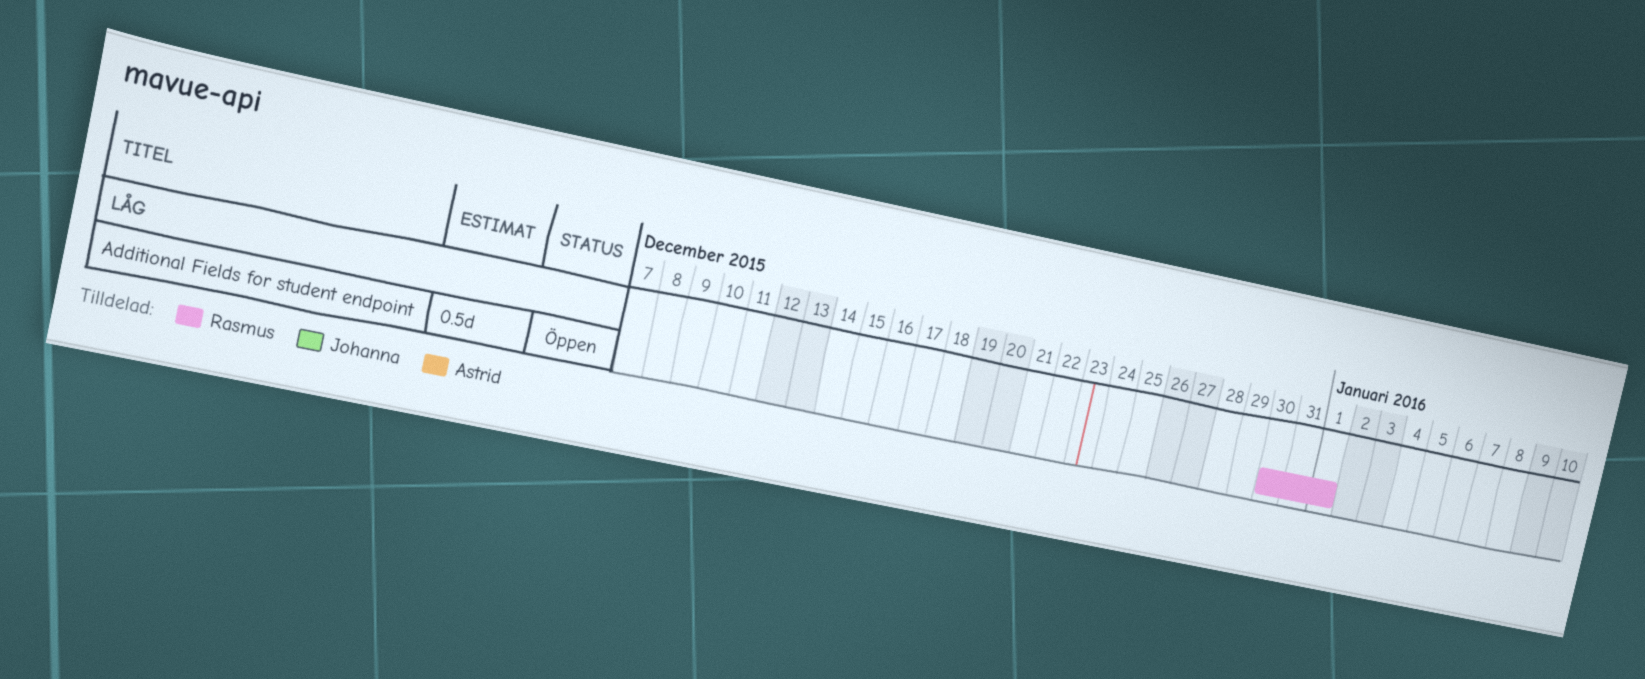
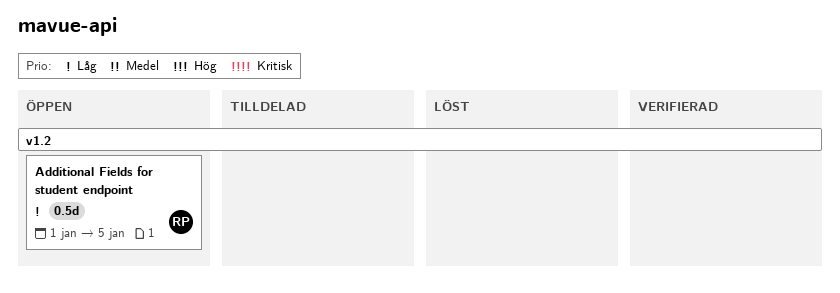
Additional Fields for student endpoint, start: Dec 30 -> Jan 1
Additional Fields for student endpoint, due: Jan 1 -> Jan 5

